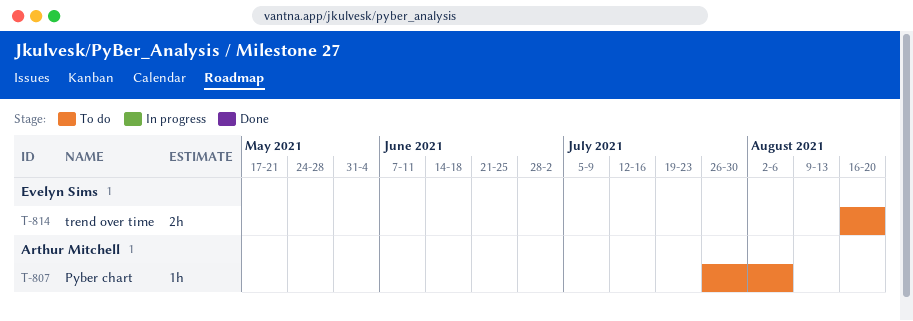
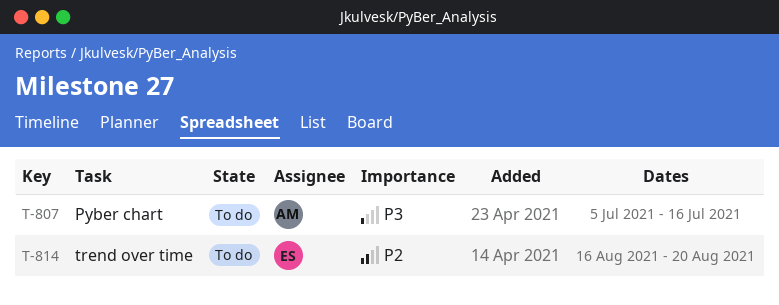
T-807, start: Jul 26 -> Jul 5
T-807, due: Aug 6 -> Jul 16

